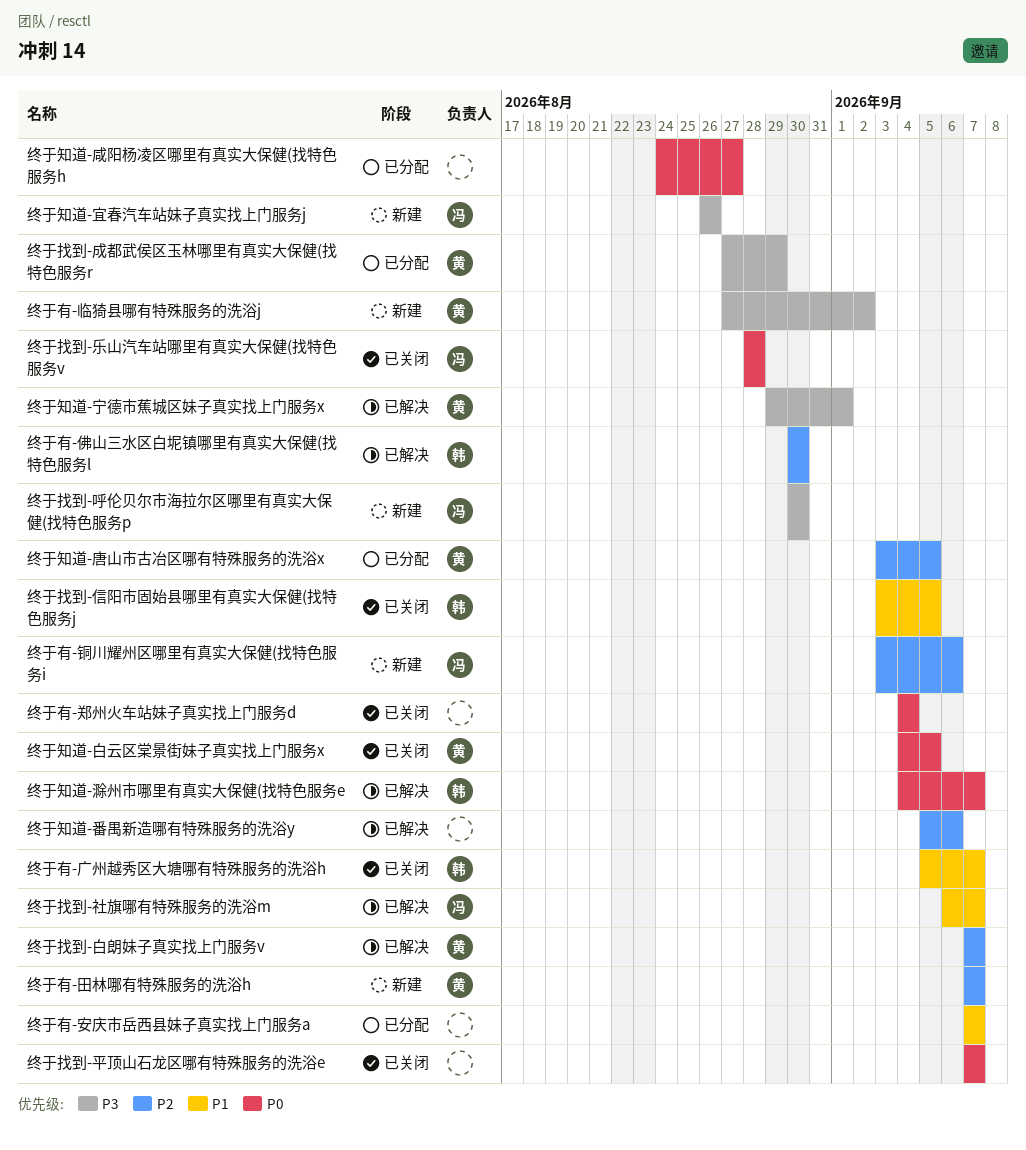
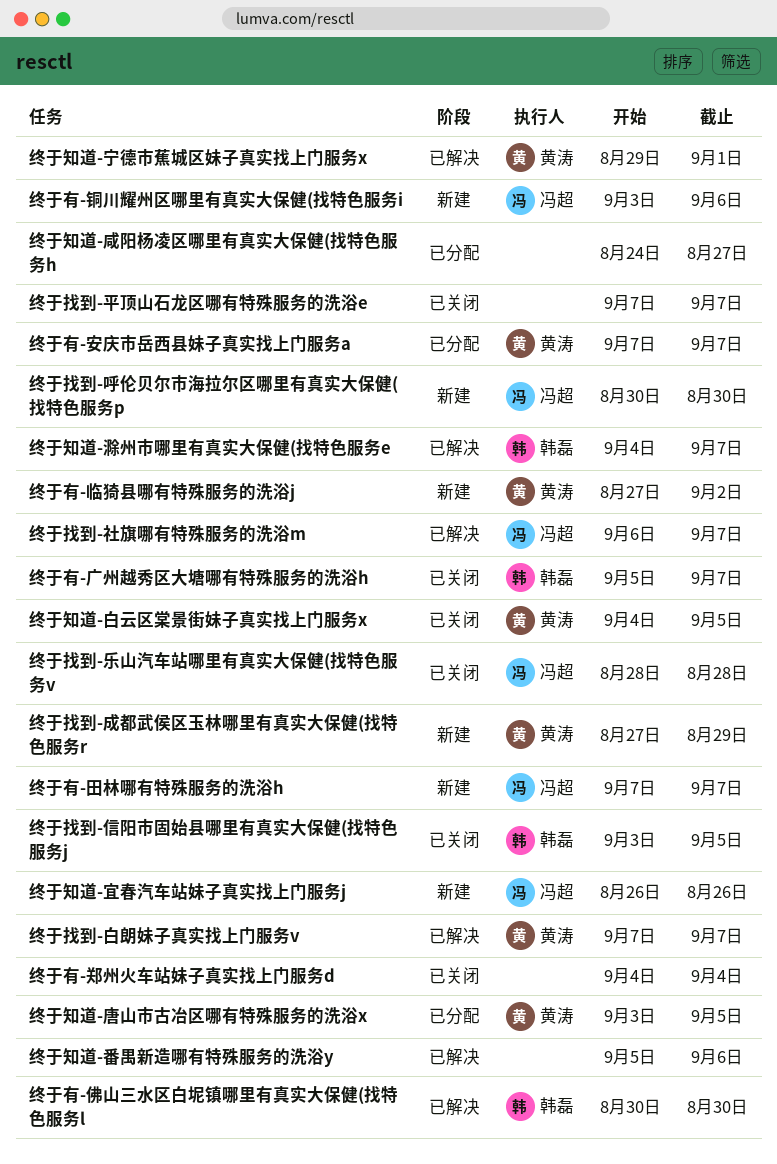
终于找到-成都武侯区玉林哪里有真实大保健(找特色服务r, status: 已分配 -> 新建
终于有-安庆市岳西县妹子真实找上门服务a, owner: none -> 黄涛
终于有-田林哪有特殊服务的洗浴h, owner: 黄涛 -> 冯超

